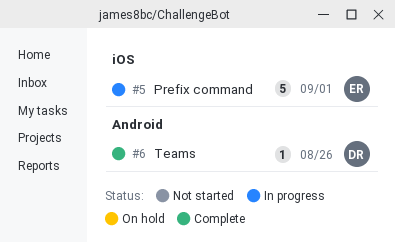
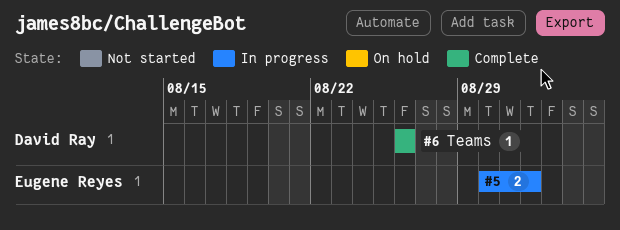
#5, estimate: 5 -> 2

